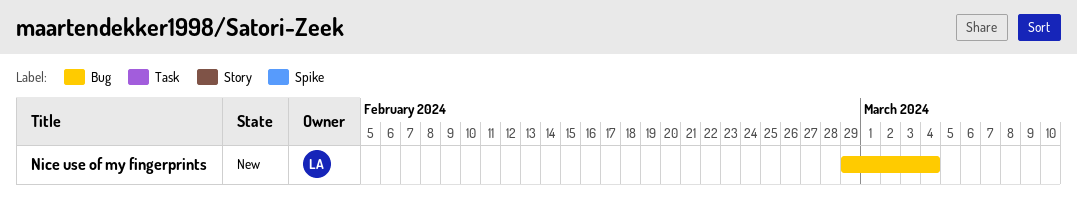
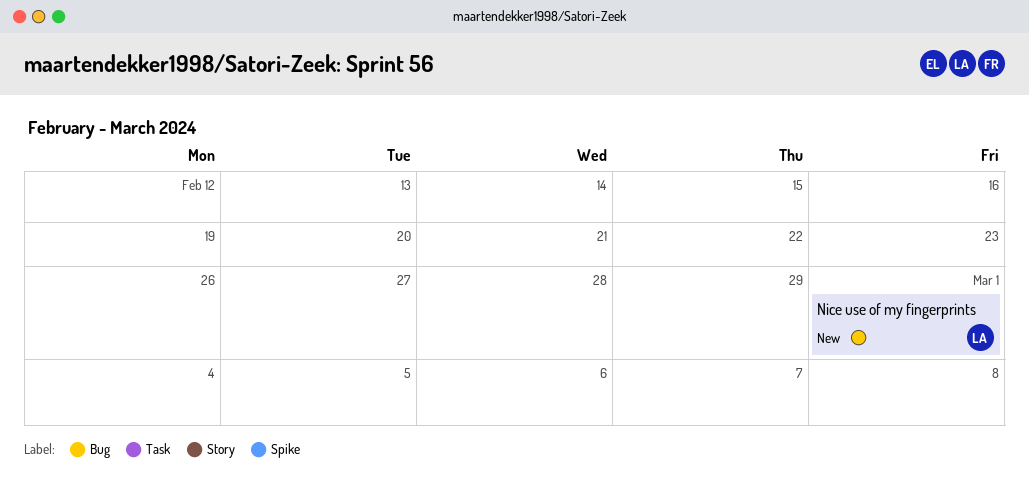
Nice use of my fingerprints, due: Mar 4 -> Mar 1

